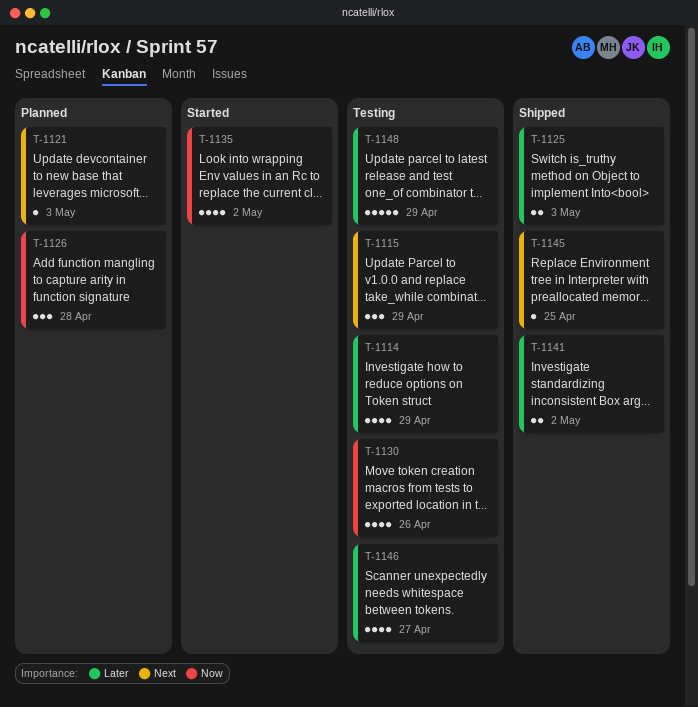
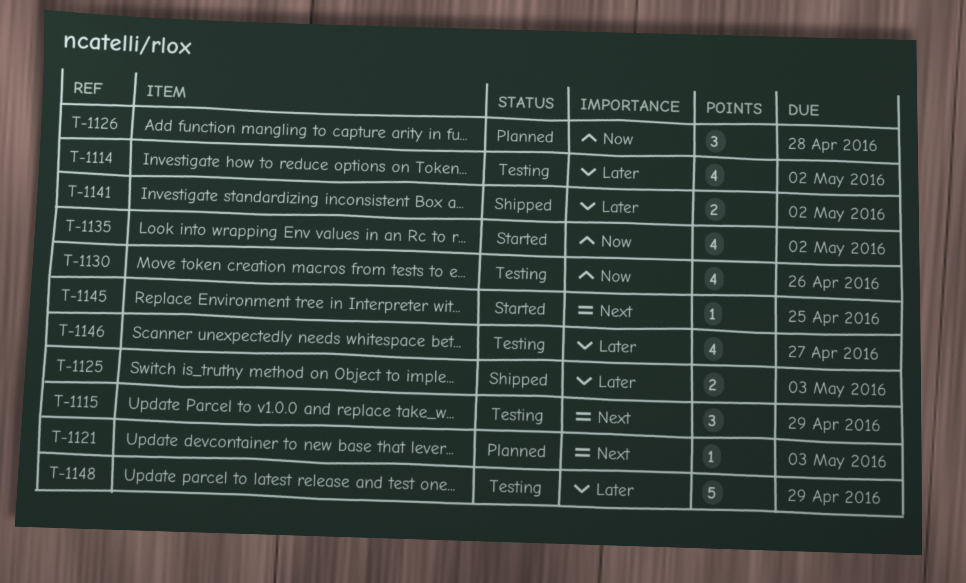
T-1114, due: Apr 29 -> May 2
T-1145, status: Shipped -> Started

